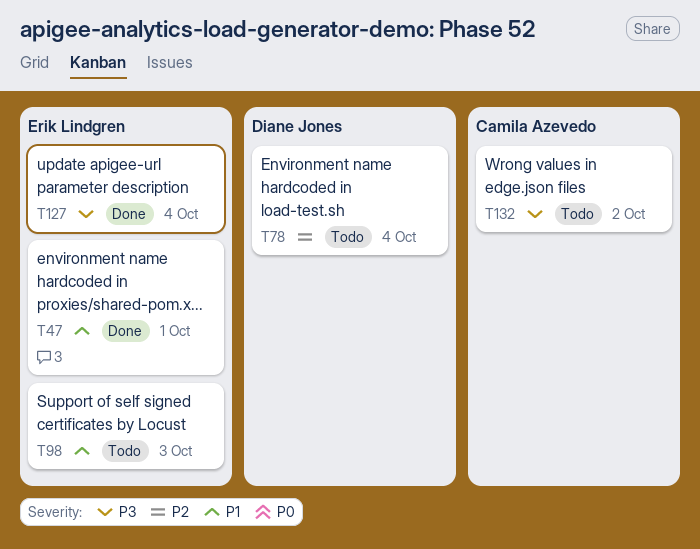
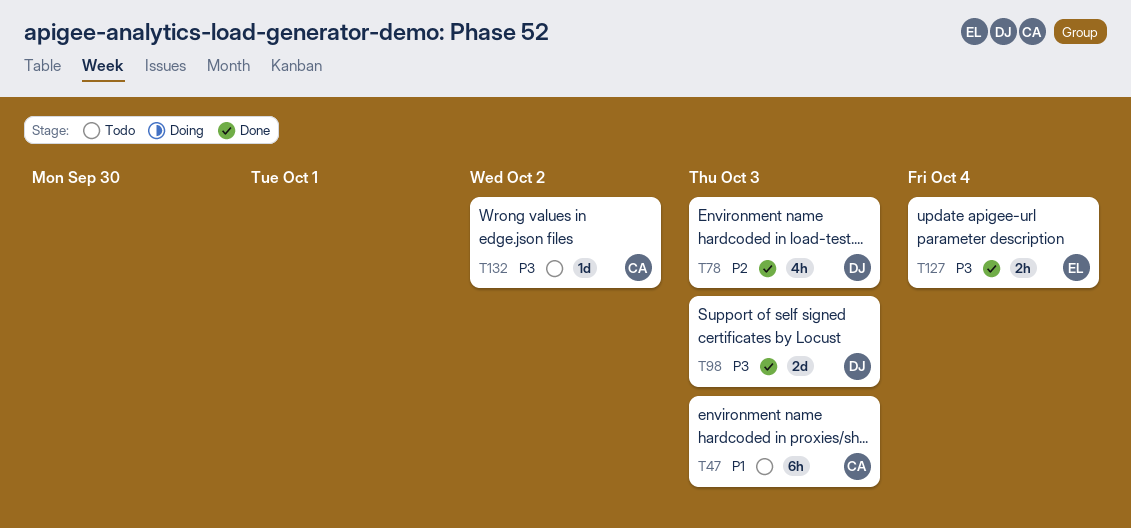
T47, status: Done -> Todo
T47, owner: Erik Lindgren -> Camila Azevedo
T47, due: Oct 1 -> Oct 3
T78, status: Todo -> Done
T78, due: Oct 4 -> Oct 3
T98, status: Todo -> Done
T98, owner: Erik Lindgren -> Diane Jones
T98, priority: P1 -> P3

